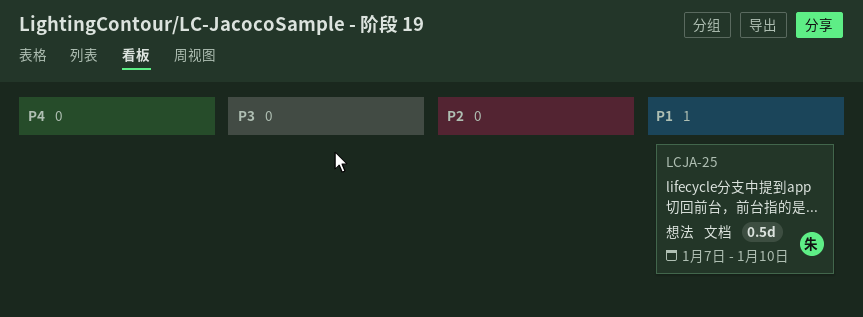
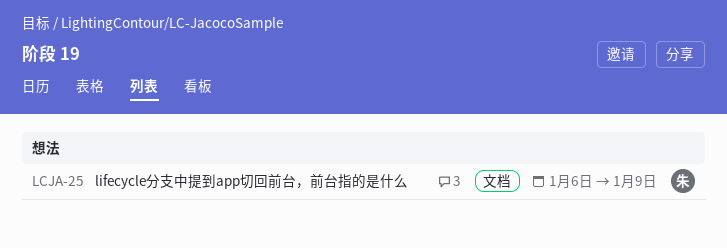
LCJA-25, start: Jan 7 -> Jan 6
LCJA-25, due: Jan 10 -> Jan 9

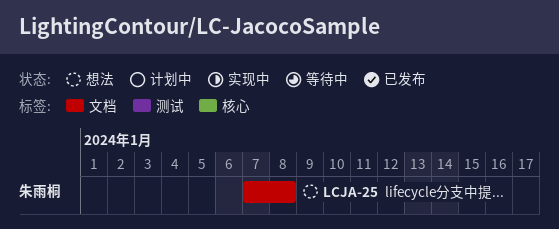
LCJA-25, start: Jan 6 -> Jan 7
LCJA-25, due: Jan 9 -> Jan 8

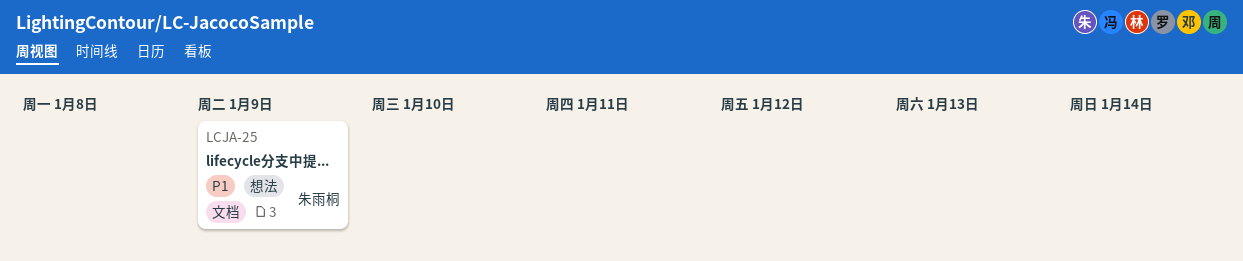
LCJA-25, due: Jan 8 -> Jan 9

